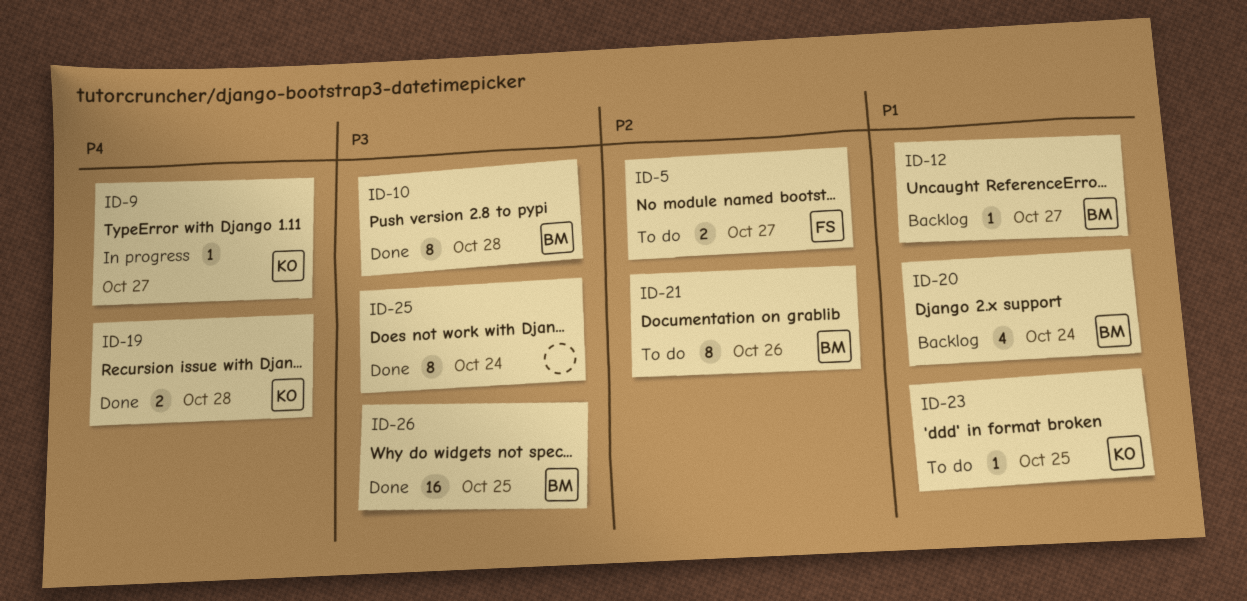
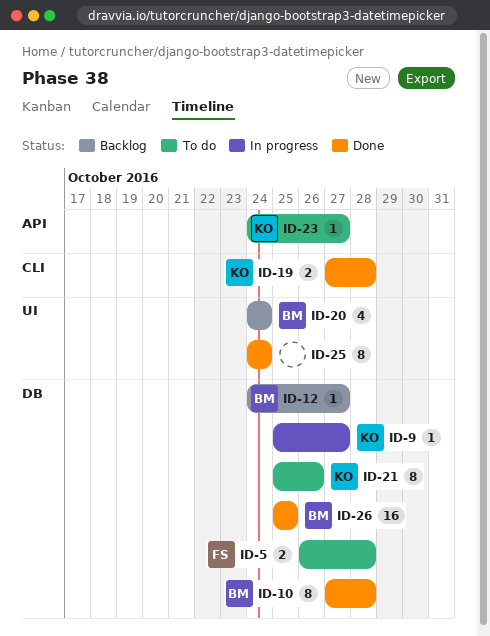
ID-5, due: Oct 27 -> Oct 28
ID-21, owner: BM -> KO
ID-23, due: Oct 25 -> Oct 27

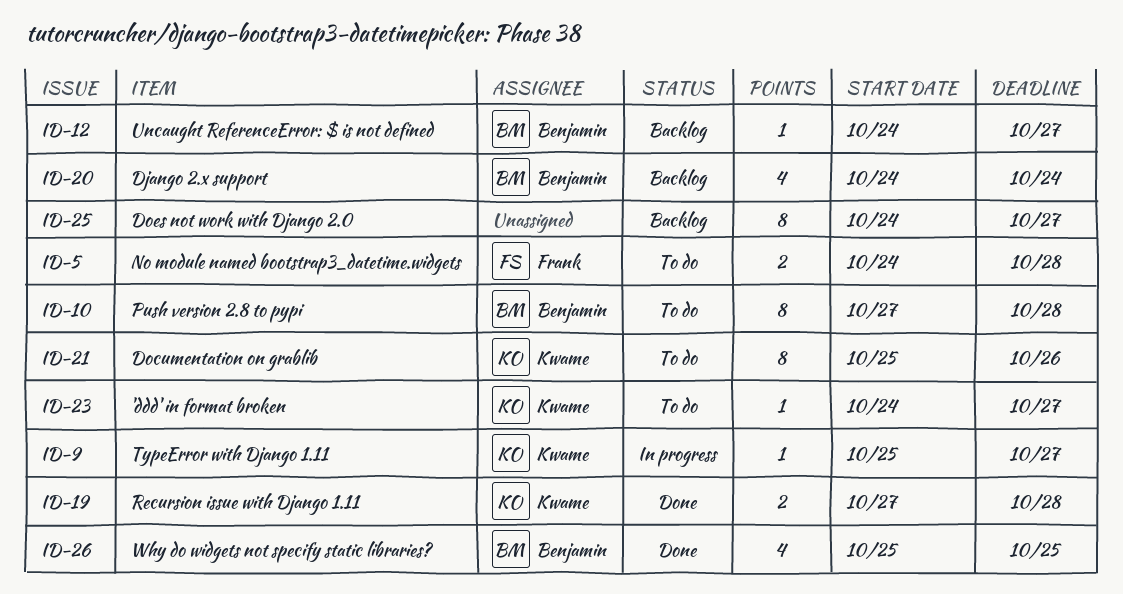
ID-5, start: Oct 26 -> Oct 24
ID-10, status: Done -> To do
ID-25, status: Done -> Backlog
ID-25, due: Oct 24 -> Oct 27
ID-26, estimate: 16 -> 4

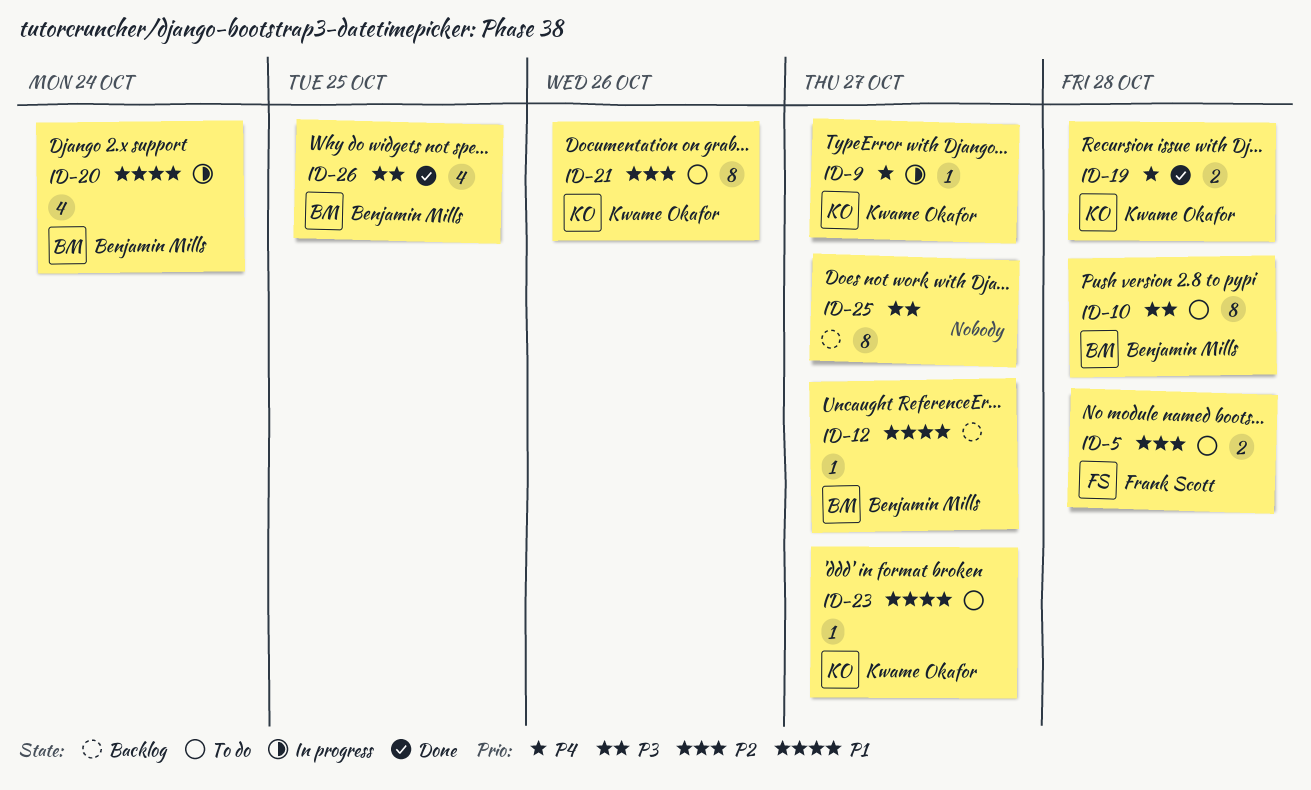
ID-20, status: Backlog -> In progress

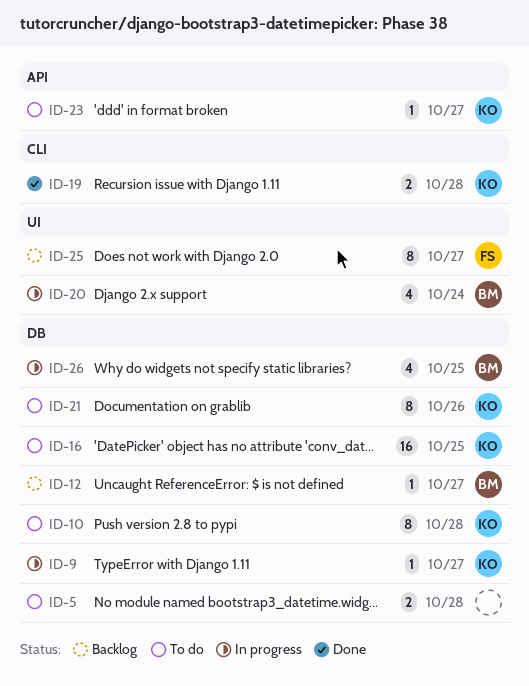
ID-5, owner: Frank Scott -> none
ID-10, owner: Benjamin Mills -> Kwame Okafor
ID-16: none -> present
ID-25, owner: none -> Frank Scott
ID-26, status: Done -> In progress

